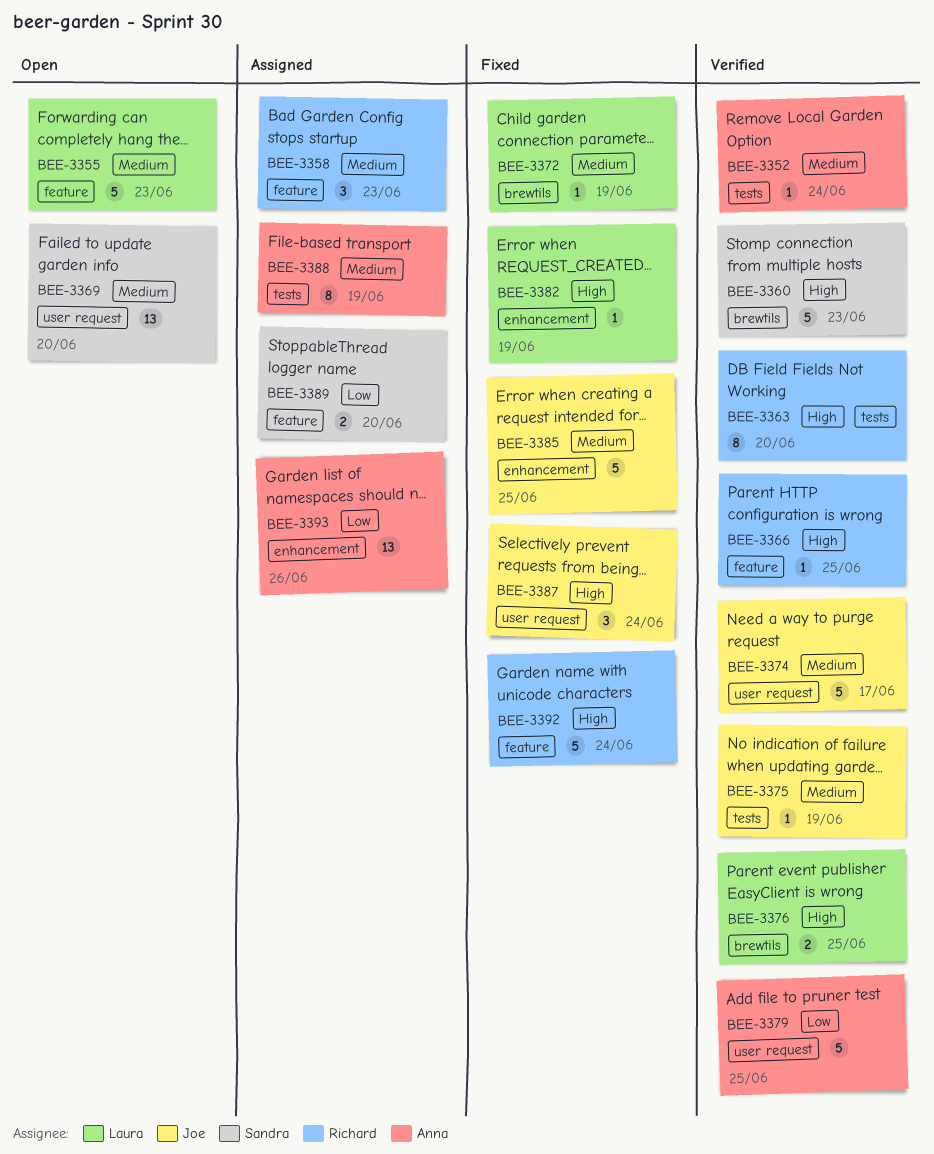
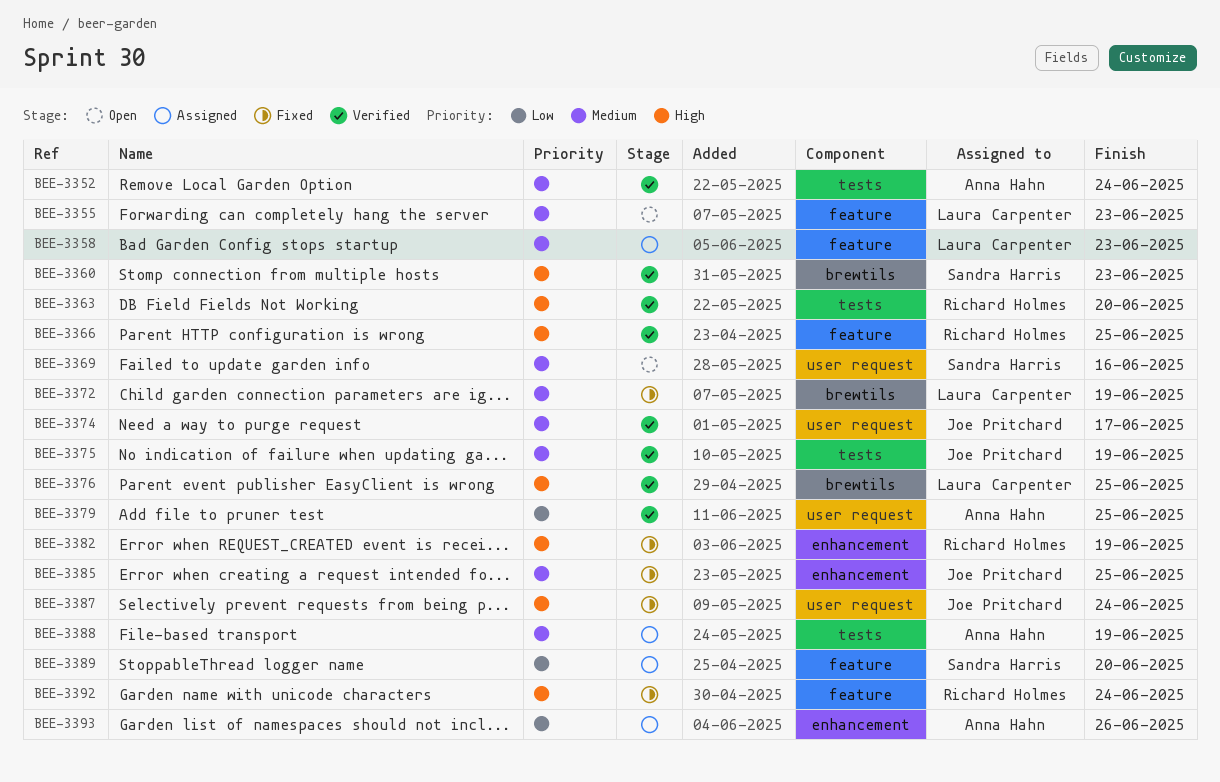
BEE-3358, owner: Richard Holmes -> Laura Carpenter
BEE-3369, due: Jun 20 -> Jun 16
BEE-3382, owner: Laura Carpenter -> Richard Holmes

